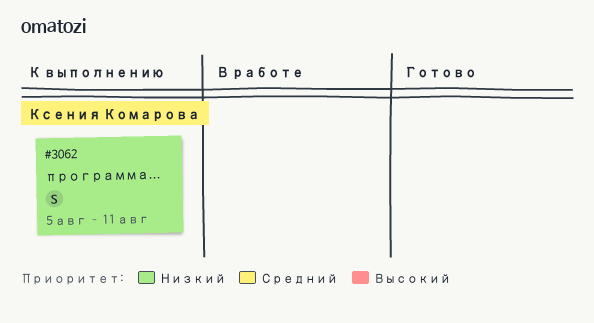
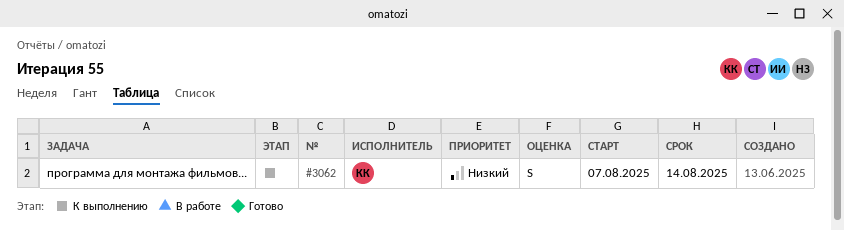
#3062, start: Aug 5 -> Aug 7
#3062, due: Aug 11 -> Aug 14

